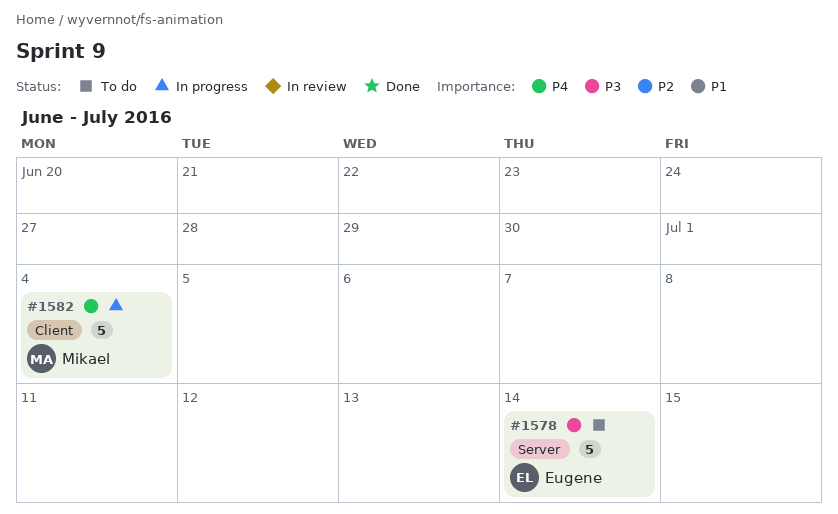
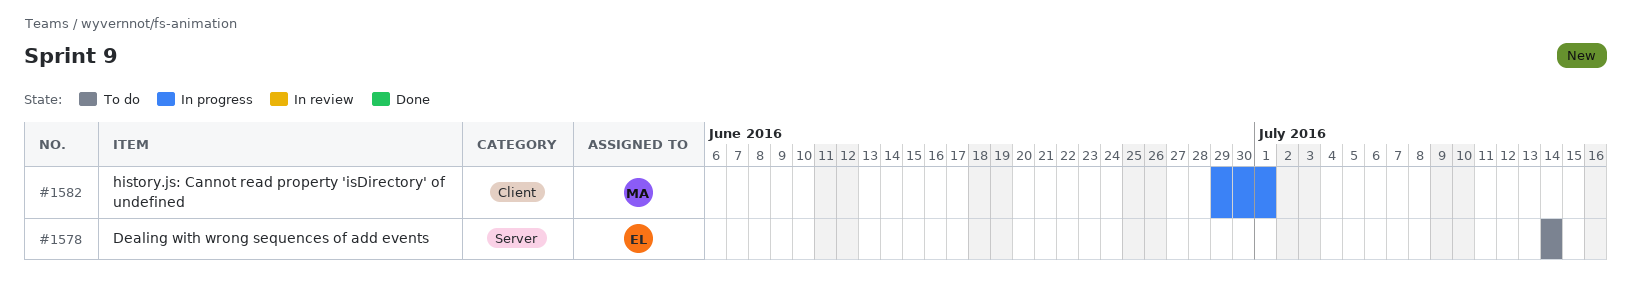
#1582, due: Jul 4 -> Jul 1

